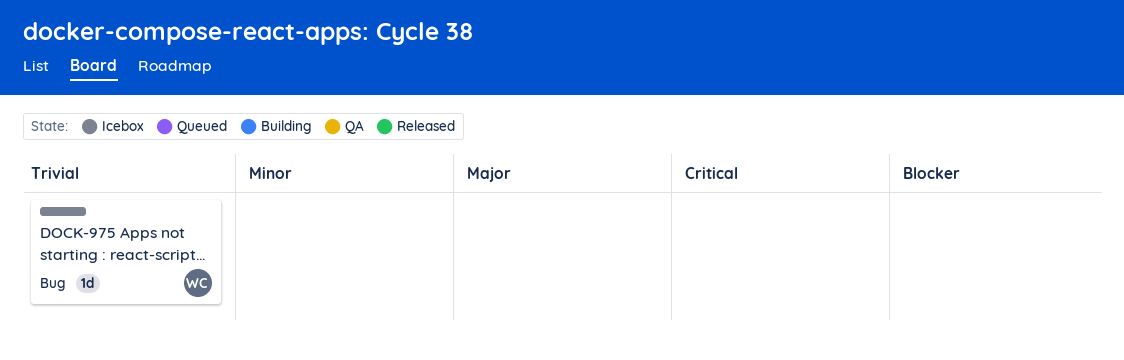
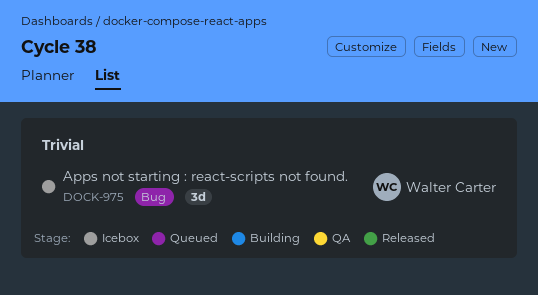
DOCK-975, estimate: 1d -> 3d

